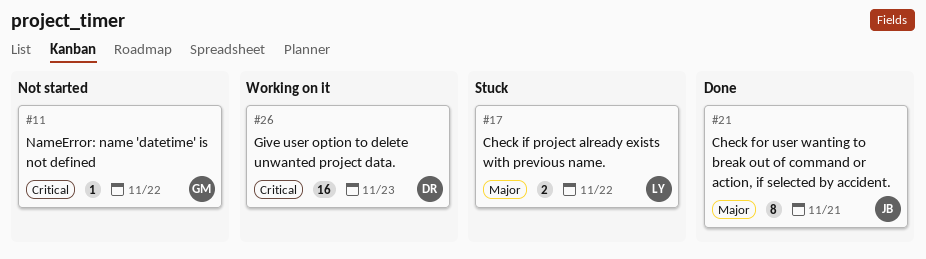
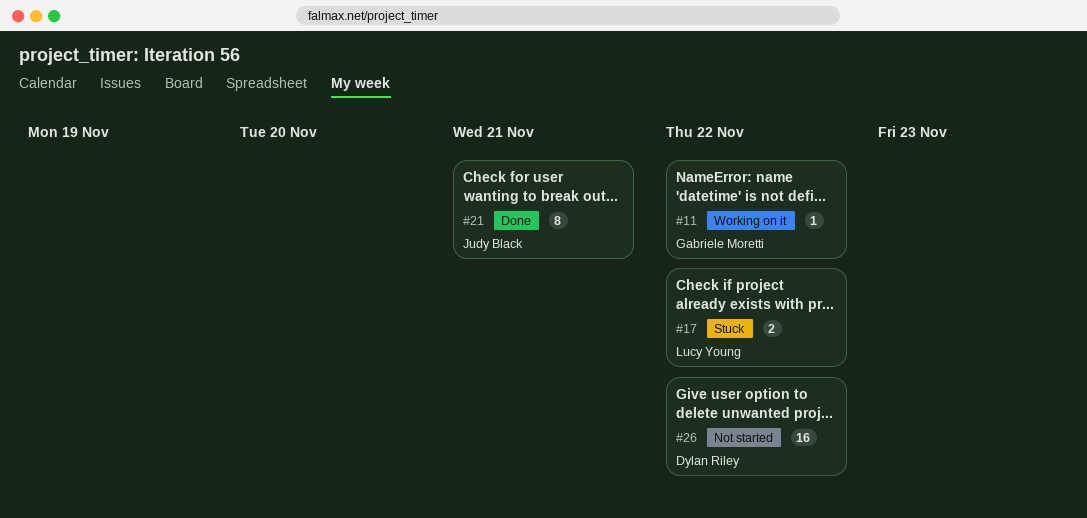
#11, status: Not started -> Working on it
#26, status: Working on it -> Not started
#26, due: Nov 23 -> Nov 22

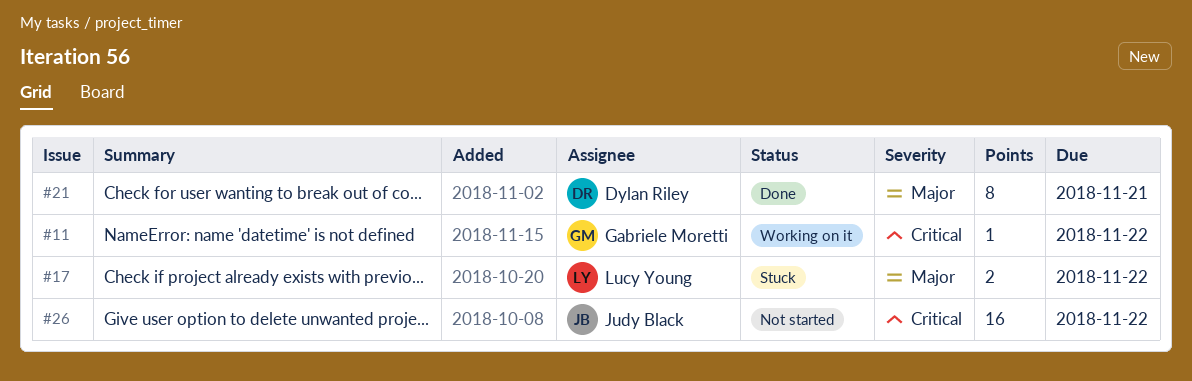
#21, owner: Judy Black -> Dylan Riley
#26, owner: Dylan Riley -> Judy Black

